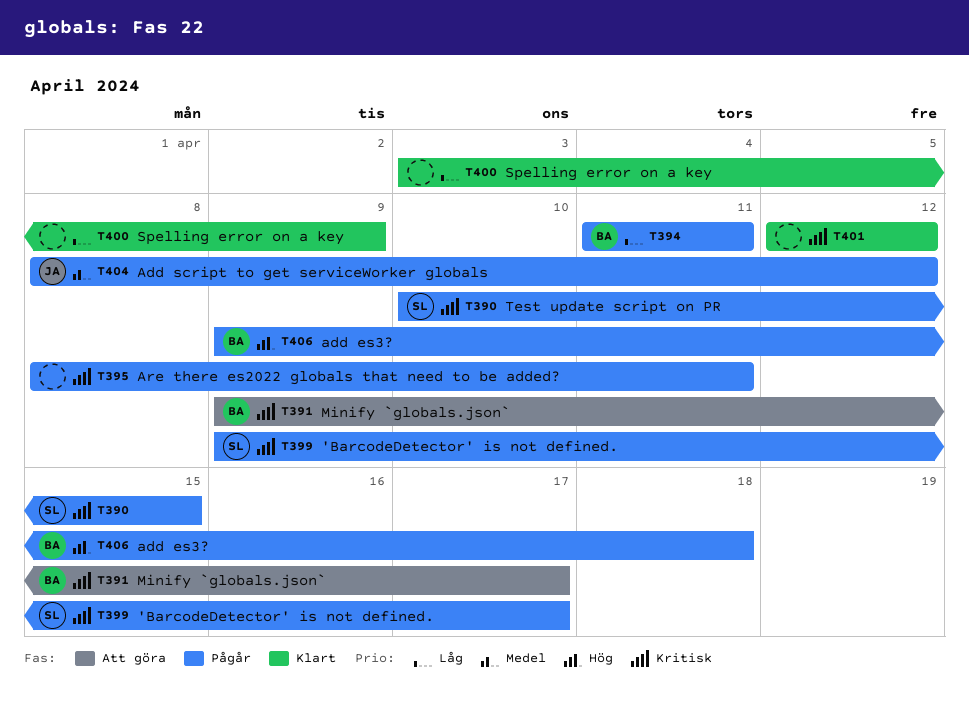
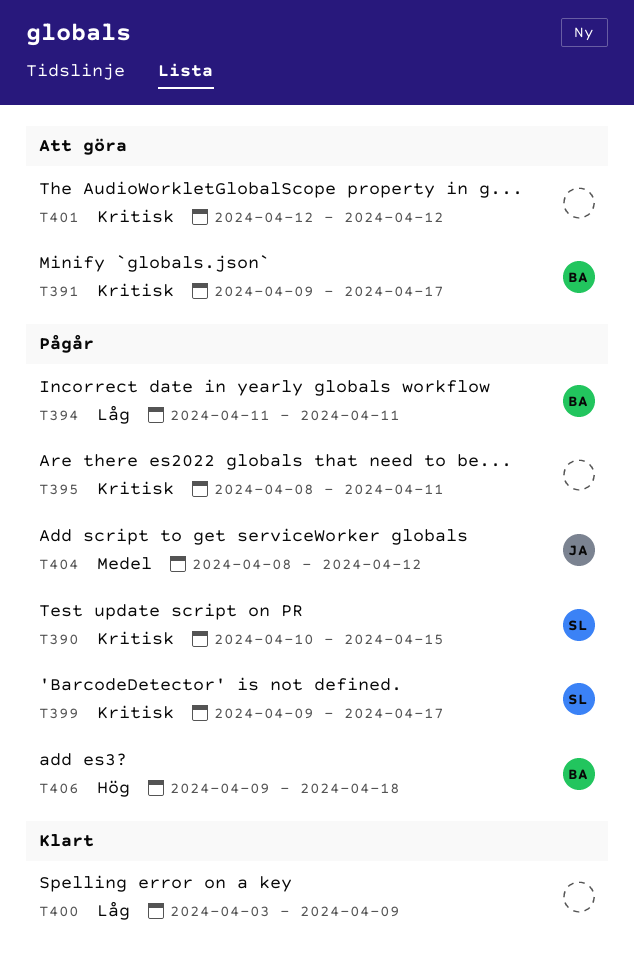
T401, status: Klart -> Att göra

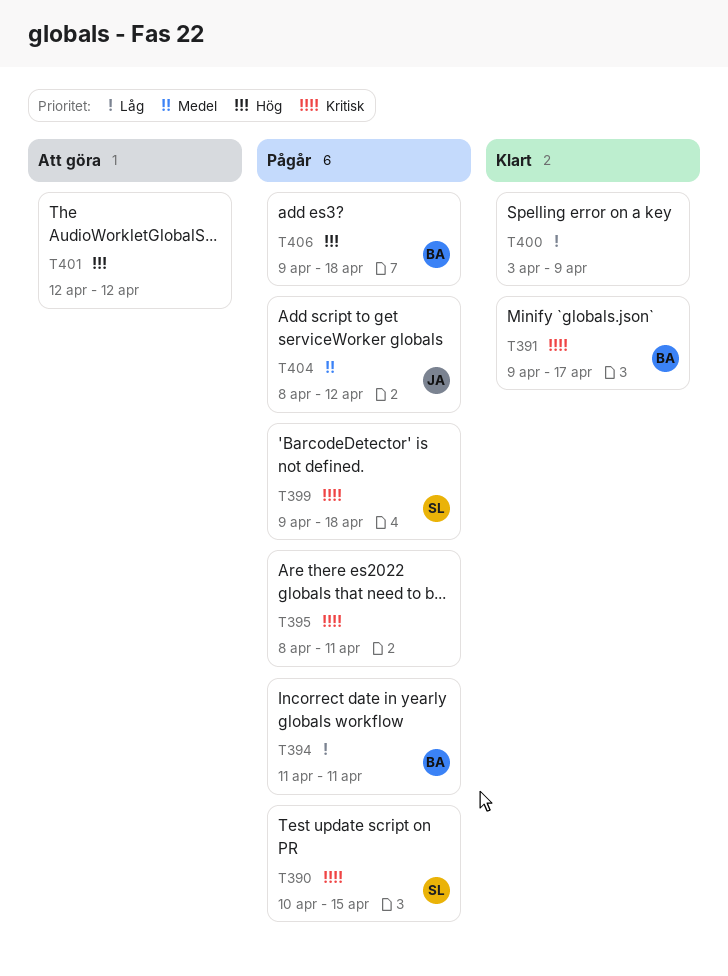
T391, status: Att göra -> Klart
T399, due: Apr 17 -> Apr 18
T401, priority: Kritisk -> Hög

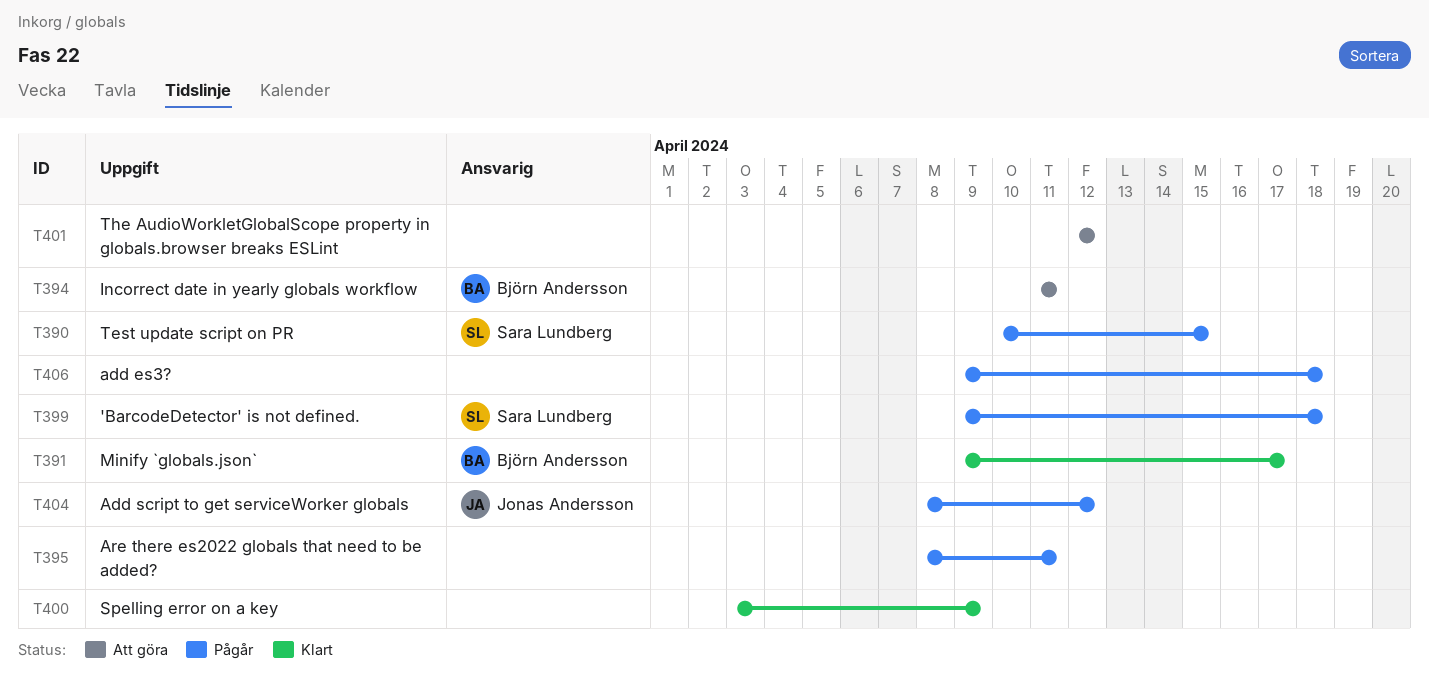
T394, status: Pågår -> Att göra
T406, owner: Björn Andersson -> none

